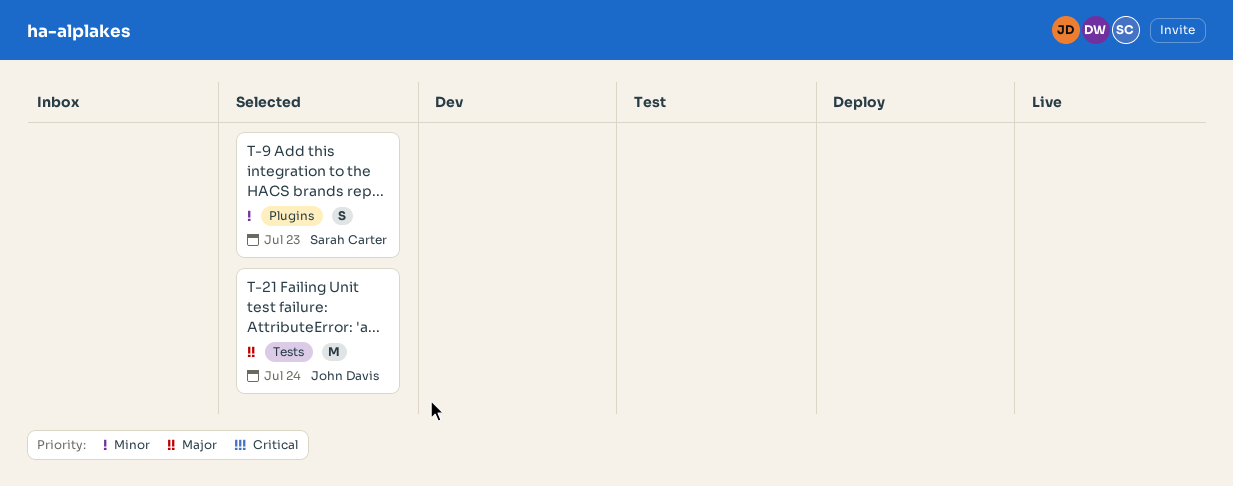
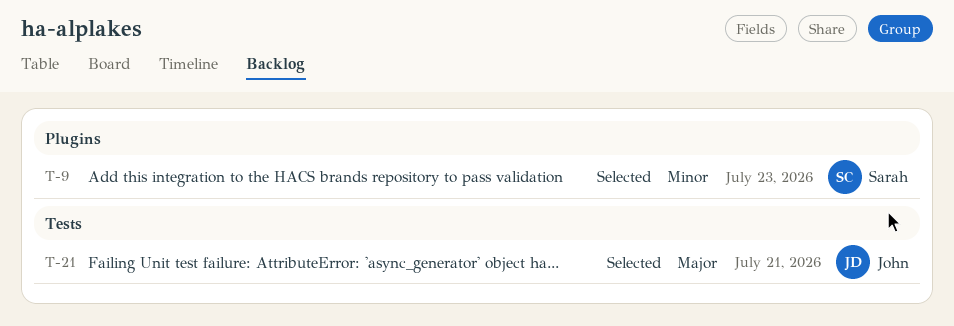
T-21, due: Jul 24 -> Jul 21

